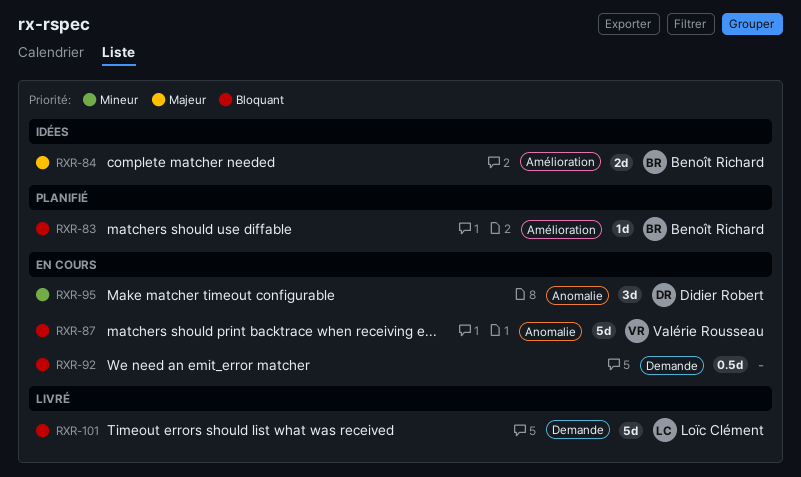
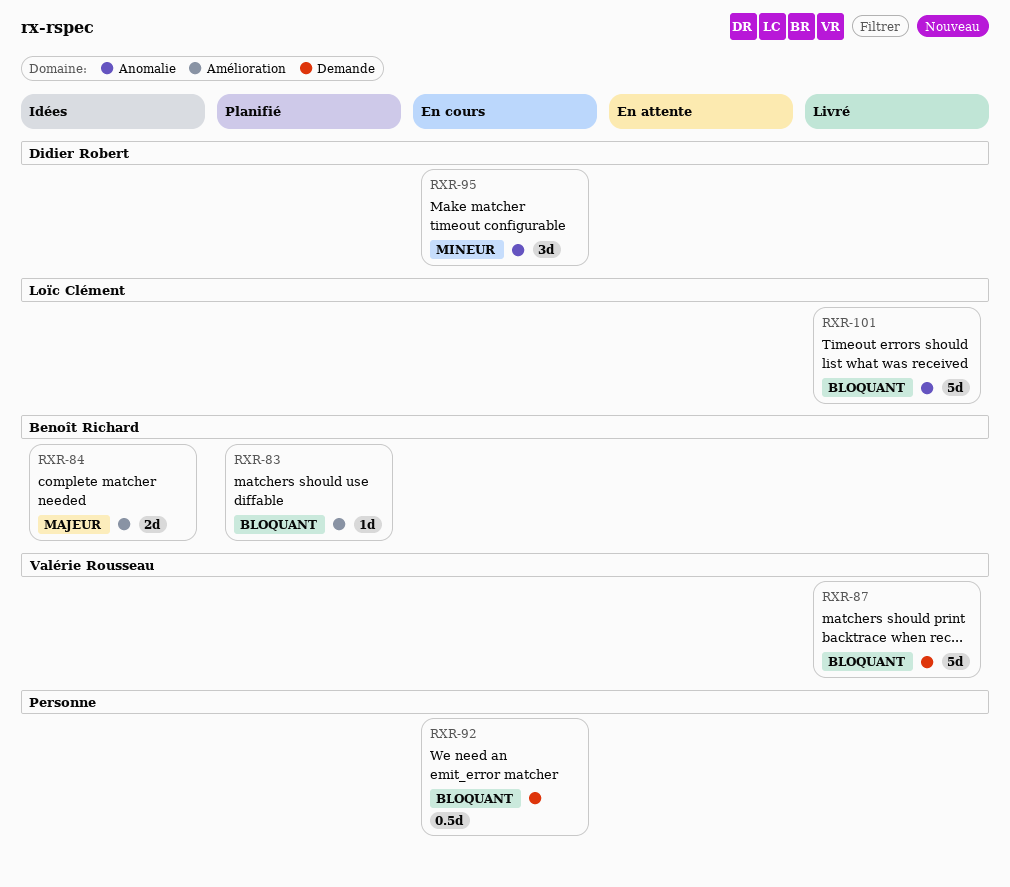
RXR-87, status: En cours -> Livré
RXR-87, label: Anomalie -> Demande
RXR-101, label: Demande -> Anomalie

